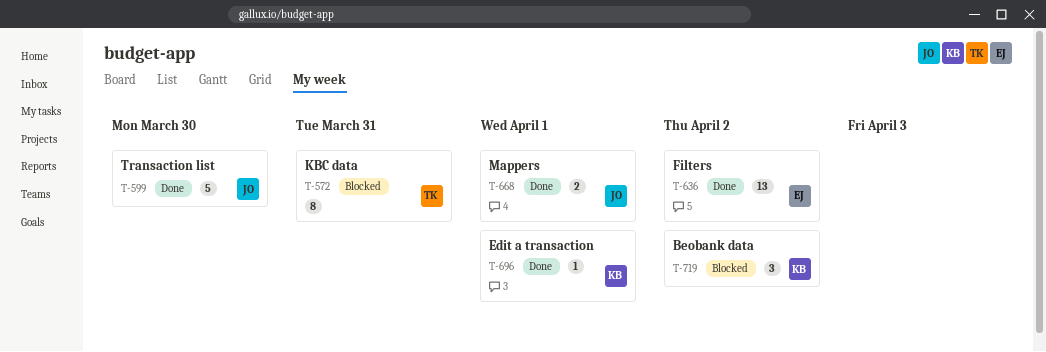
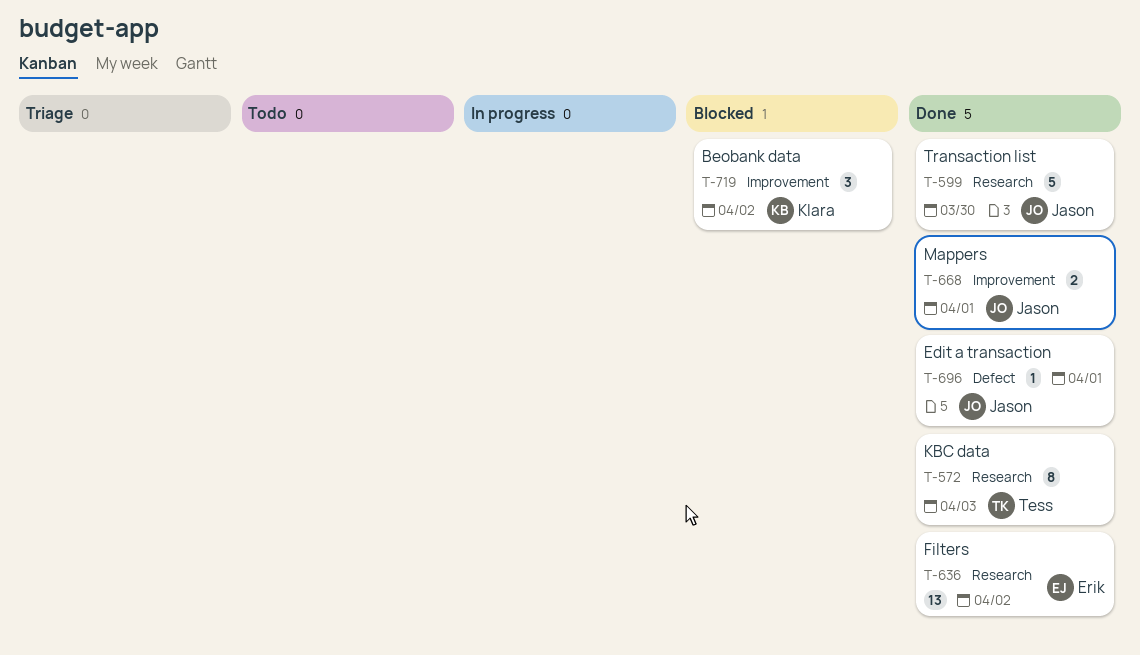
T-572, status: Blocked -> Done
T-572, due: Mar 31 -> Apr 3
T-696, owner: Klara -> Jason

